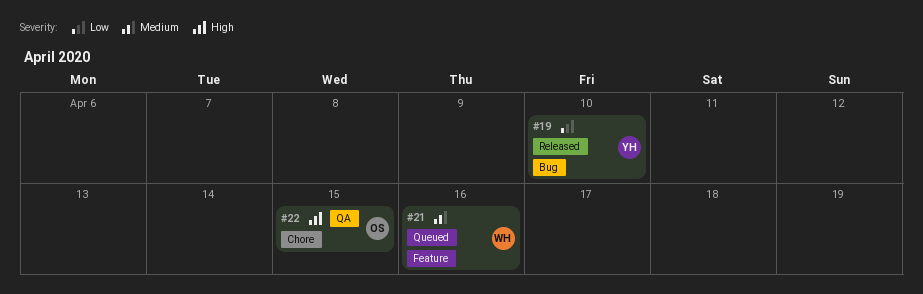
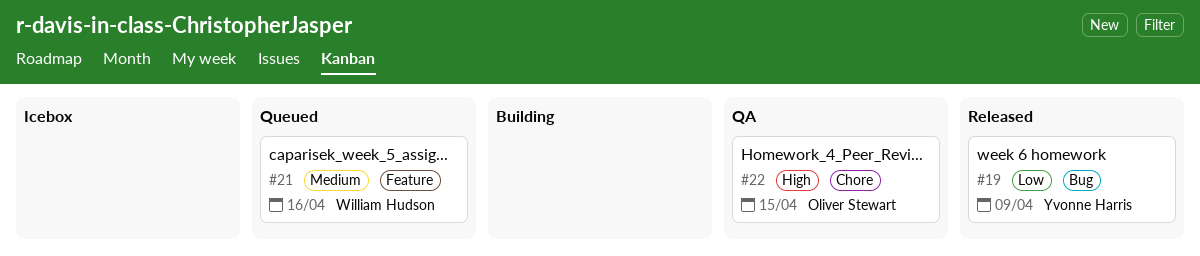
#19, due: Apr 10 -> Apr 9

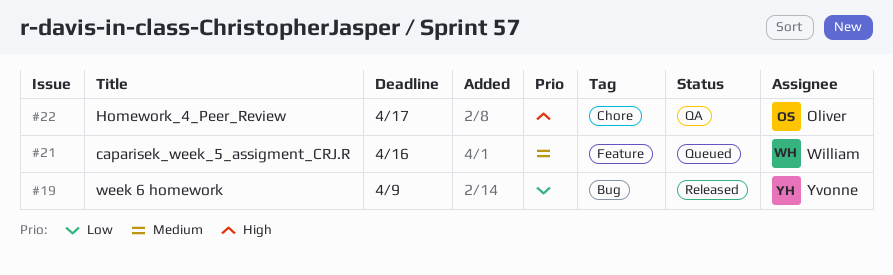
#22, due: Apr 15 -> Apr 17

